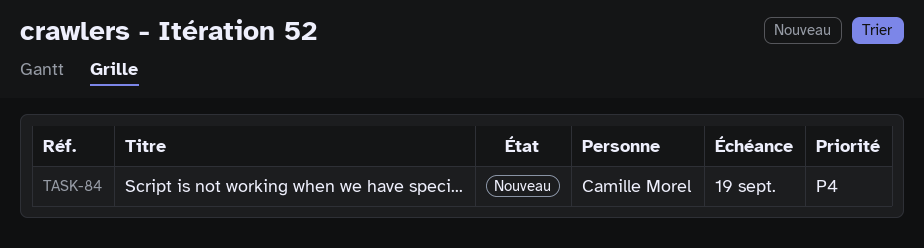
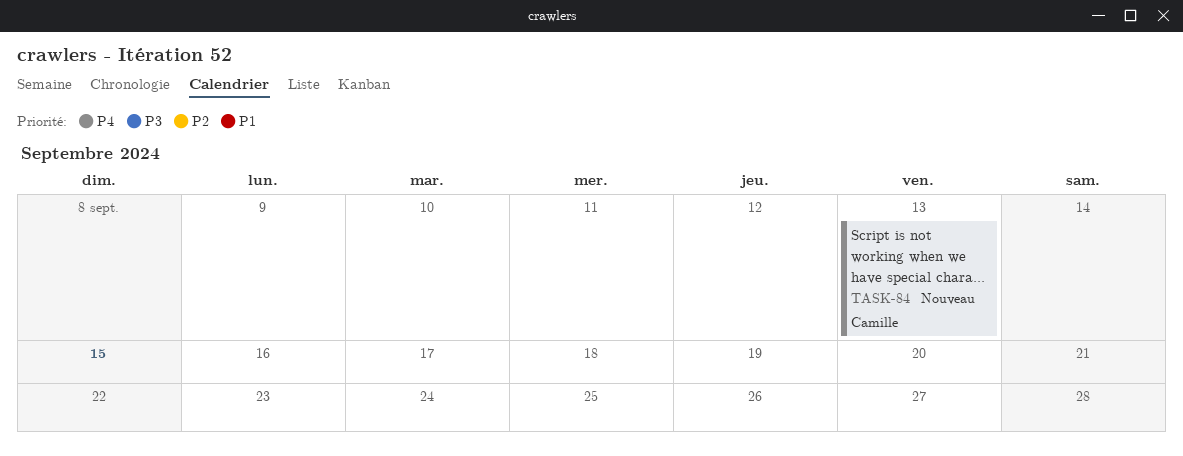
TASK-84, due: Sep 19 -> Sep 13

